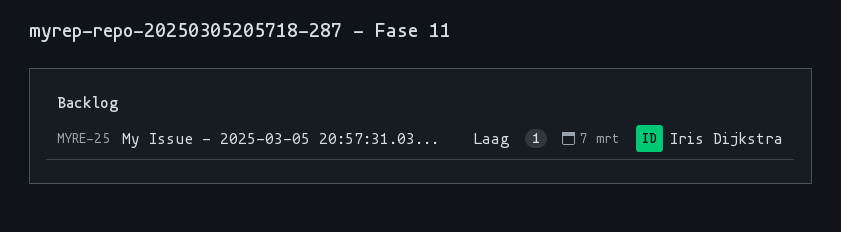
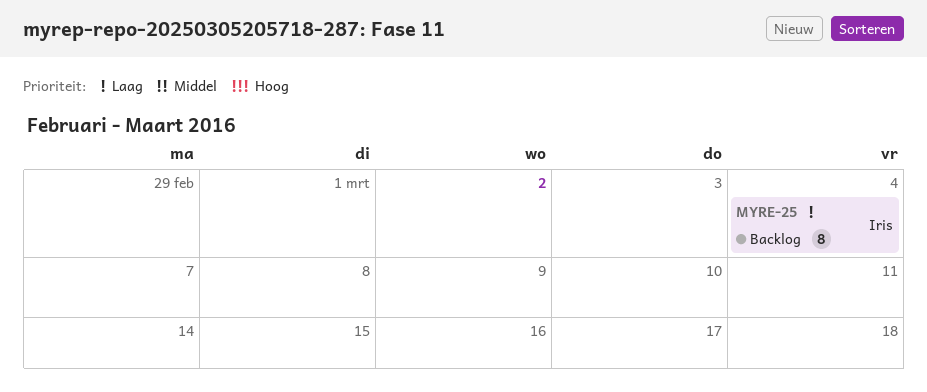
MYRE-25, estimate: 1 -> 8
MYRE-25, due: Mar 7 -> Mar 4

